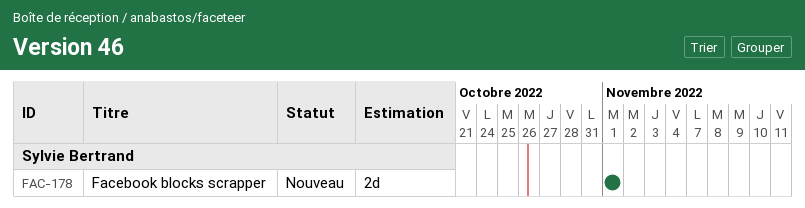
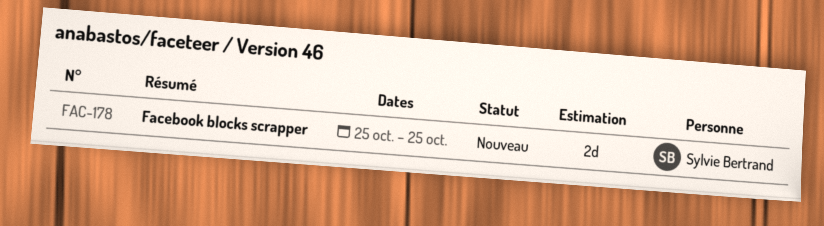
FAC-178, start: Nov 1 -> Oct 25
FAC-178, due: Nov 1 -> Oct 25

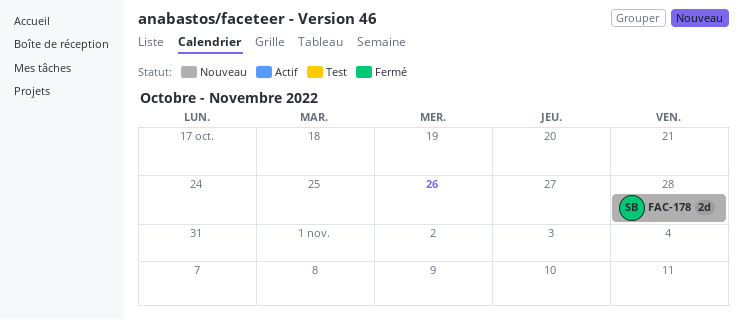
FAC-178, start: Oct 25 -> Oct 28
FAC-178, due: Oct 25 -> Oct 28

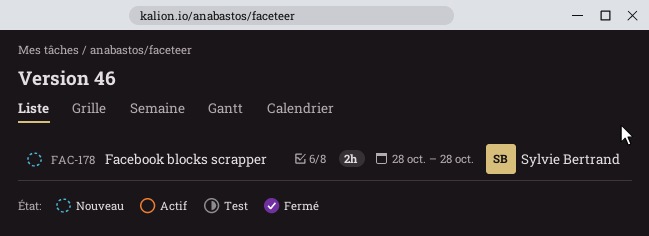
FAC-178, estimate: 2d -> 2h

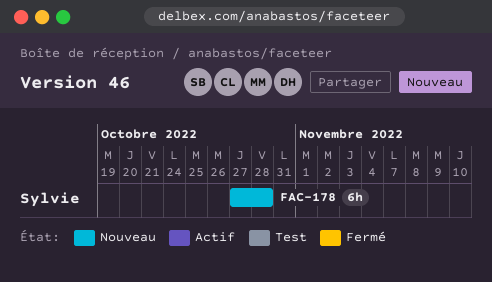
FAC-178, estimate: 2h -> 6h
FAC-178, start: Oct 28 -> Oct 27

